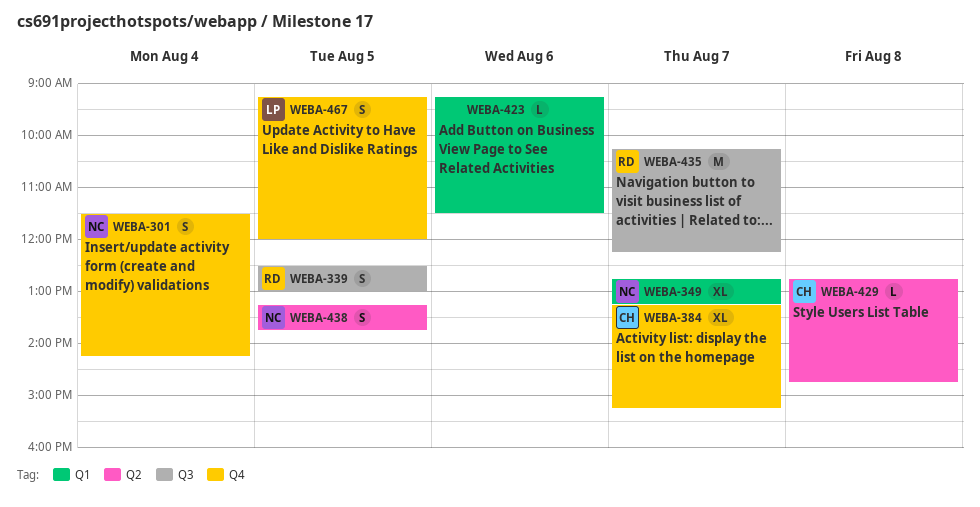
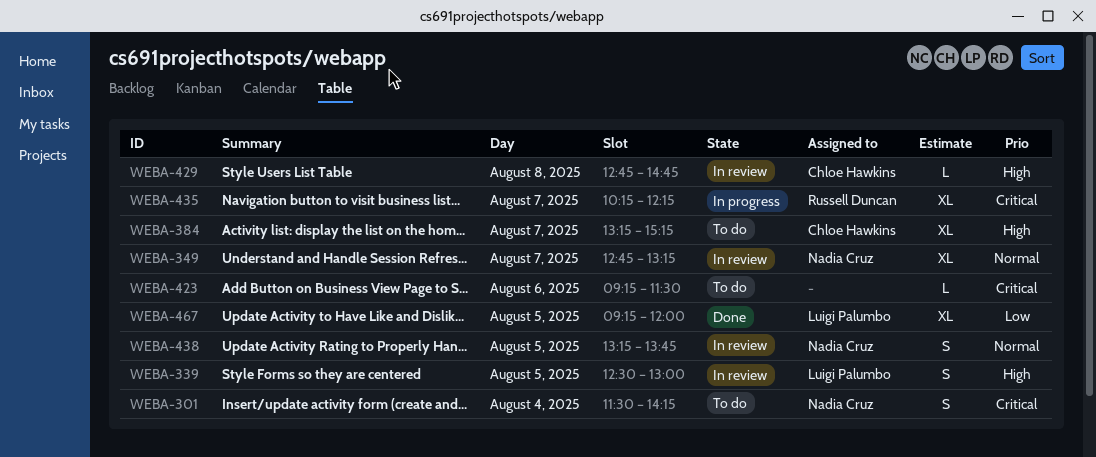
WEBA-339, owner: Russell Duncan -> Luigi Palumbo
WEBA-435, estimate: M -> XL
WEBA-467, estimate: S -> XL

